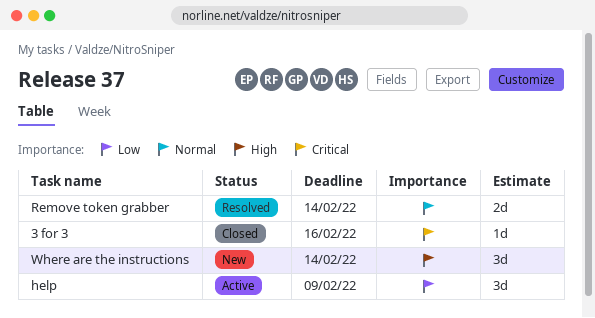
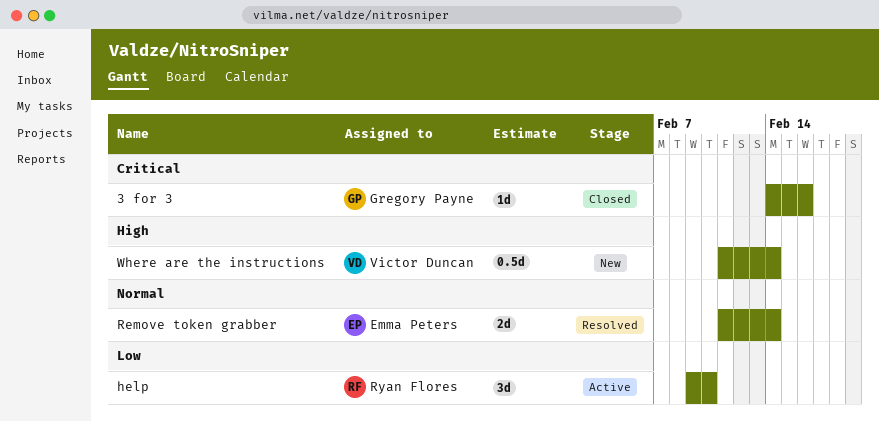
help, due: Feb 9 -> Feb 10
Where are the instructions, estimate: 3d -> 0.5d

